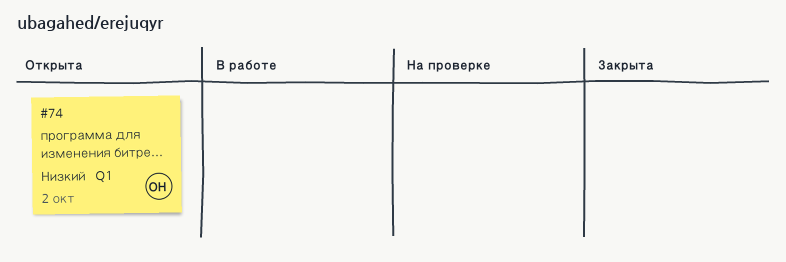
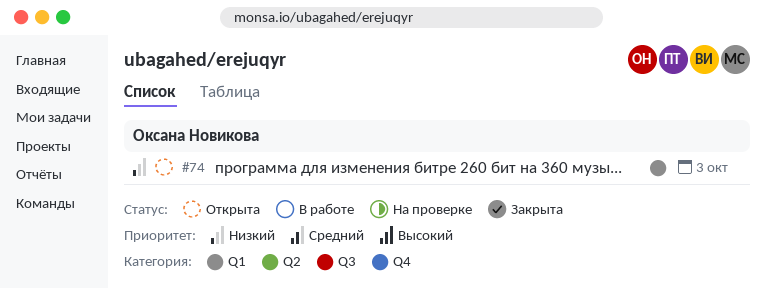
#74, due: Oct 2 -> Oct 3

